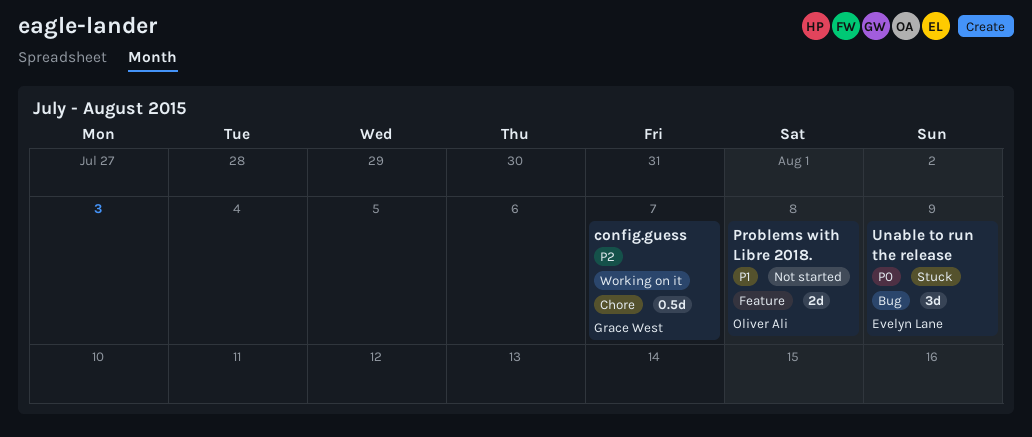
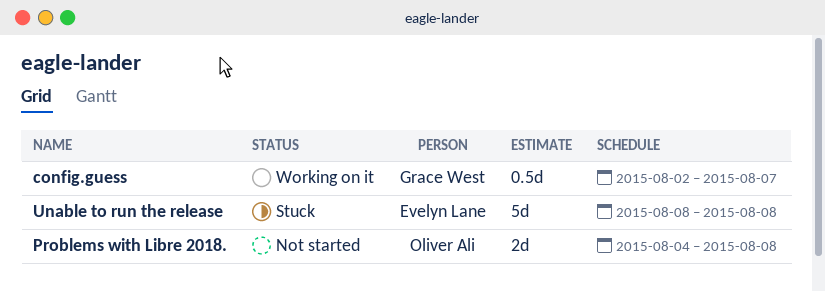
Unable to run the release, estimate: 3d -> 5d
Unable to run the release, due: Aug 9 -> Aug 8

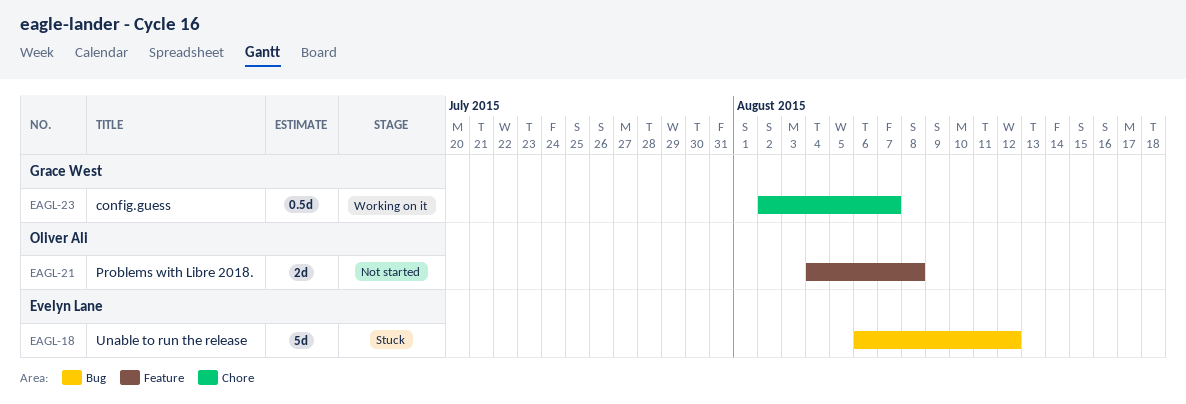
Unable to run the release, start: Aug 8 -> Aug 6
Unable to run the release, due: Aug 8 -> Aug 12

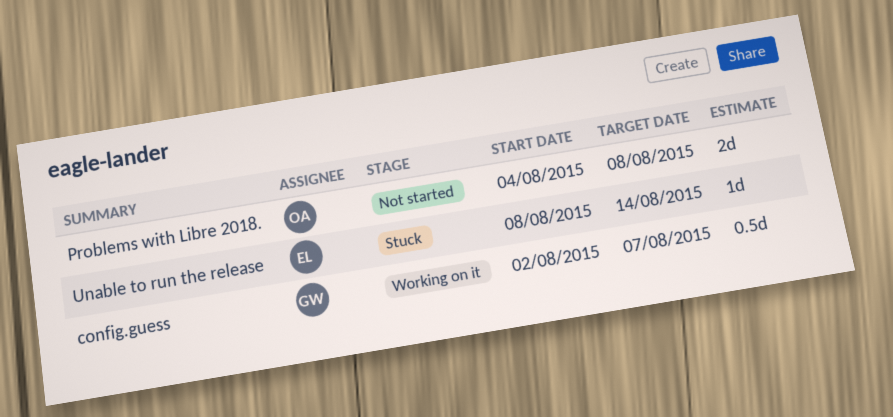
Unable to run the release, estimate: 5d -> 1d
Unable to run the release, start: Aug 6 -> Aug 8
Unable to run the release, due: Aug 12 -> Aug 14

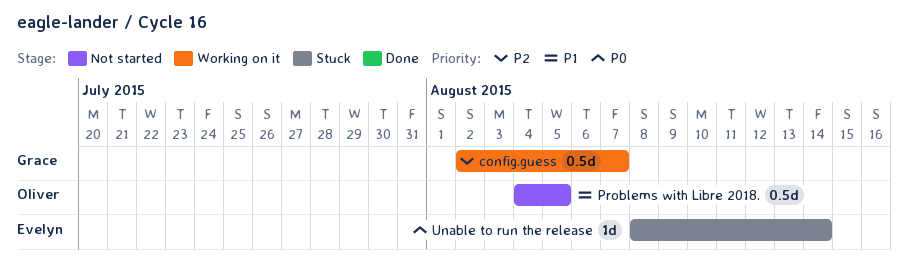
Problems with Libre 2018., estimate: 2d -> 0.5d
Problems with Libre 2018., due: Aug 8 -> Aug 5

